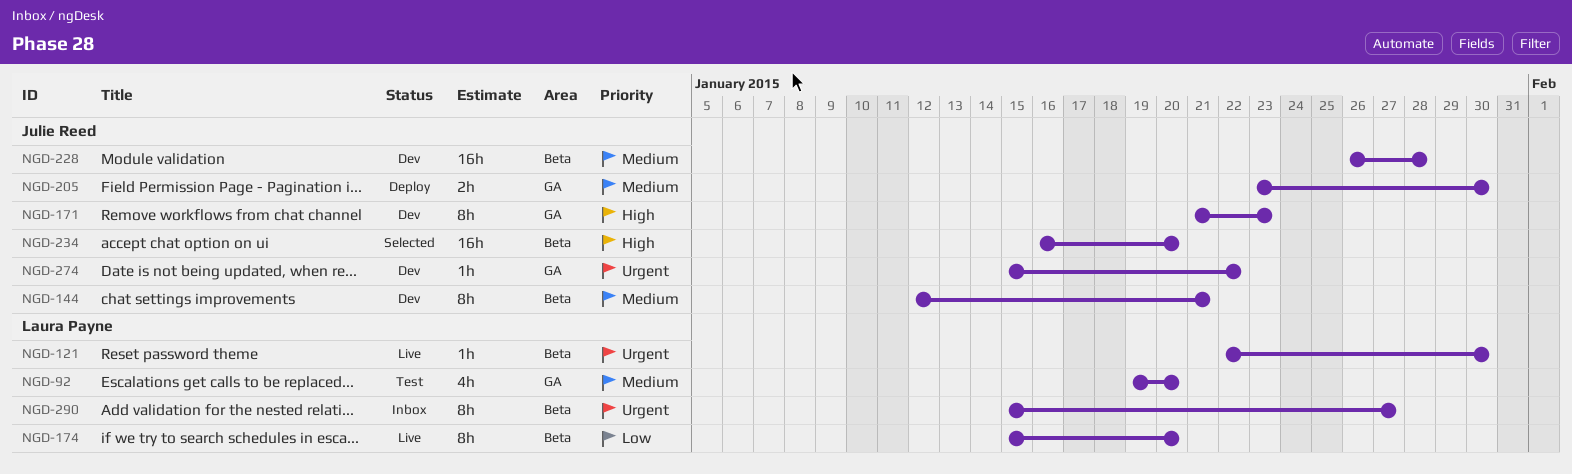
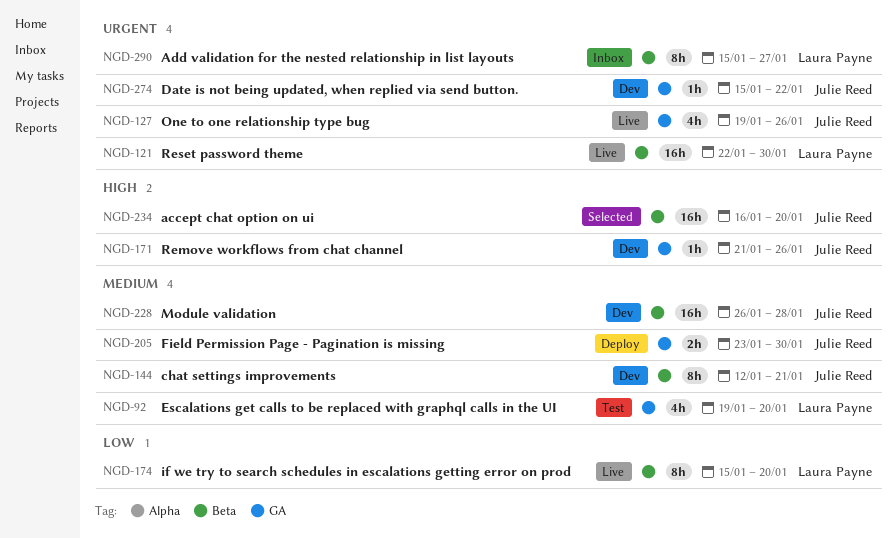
NGD-121, estimate: 1h -> 16h
NGD-127: none -> present
NGD-171, estimate: 8h -> 1h
NGD-171, due: Jan 23 -> Jan 26

